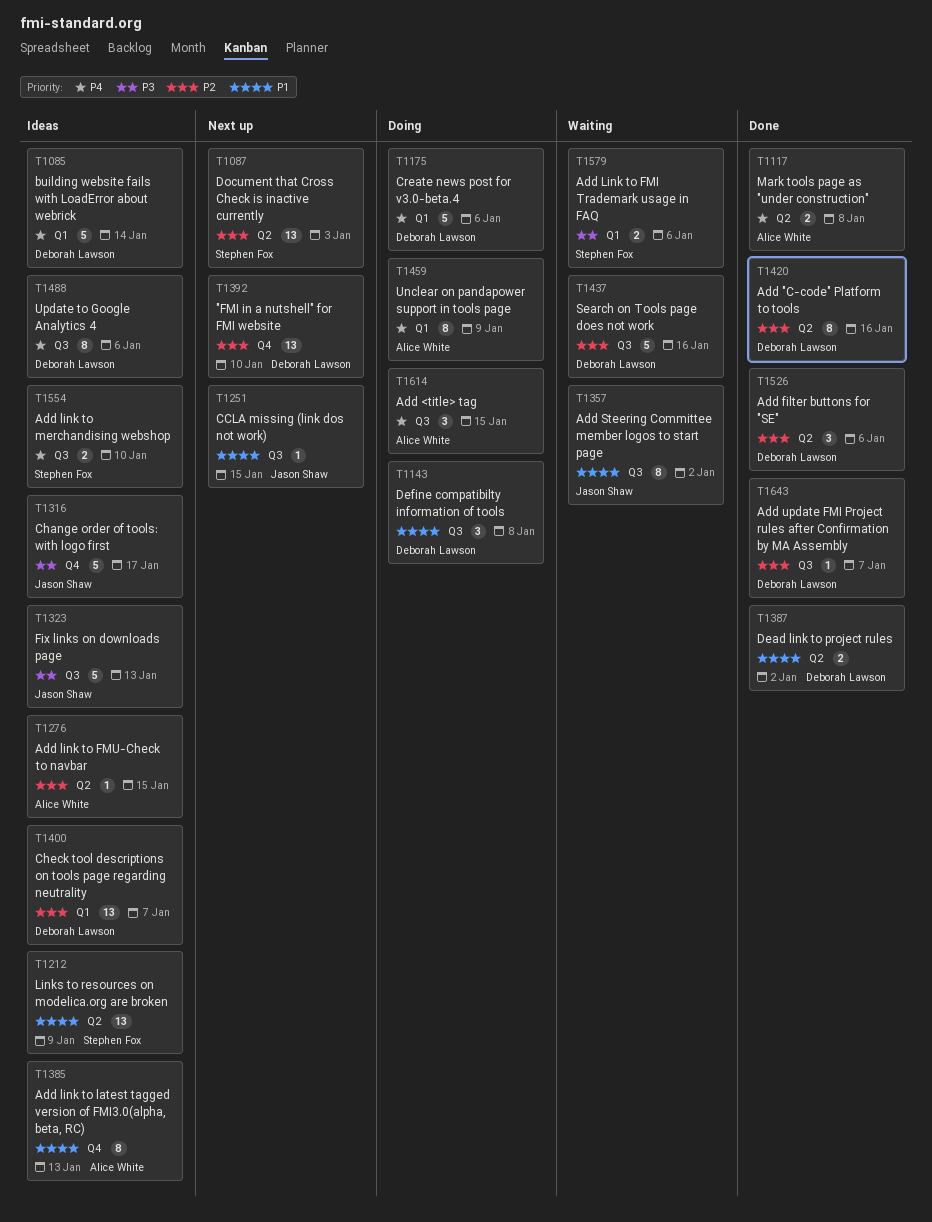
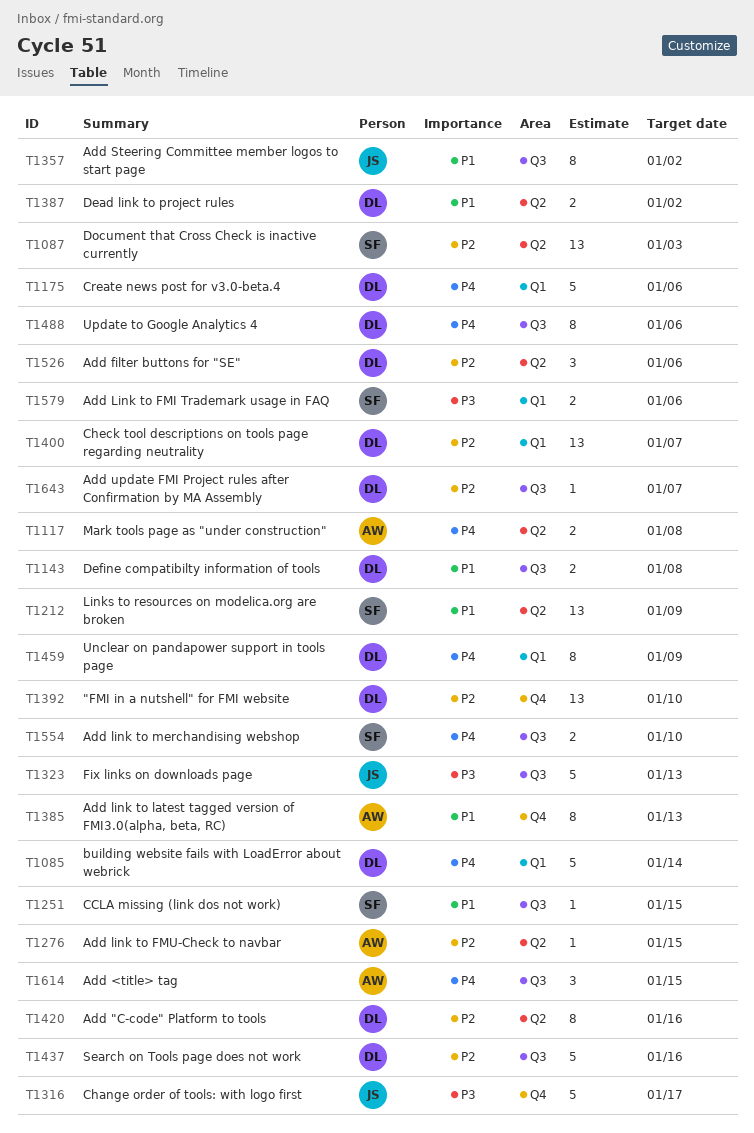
T1143, estimate: 3 -> 2
T1251, owner: Jason Shaw -> Stephen Fox
T1459, owner: Alice White -> Deborah Lawson

